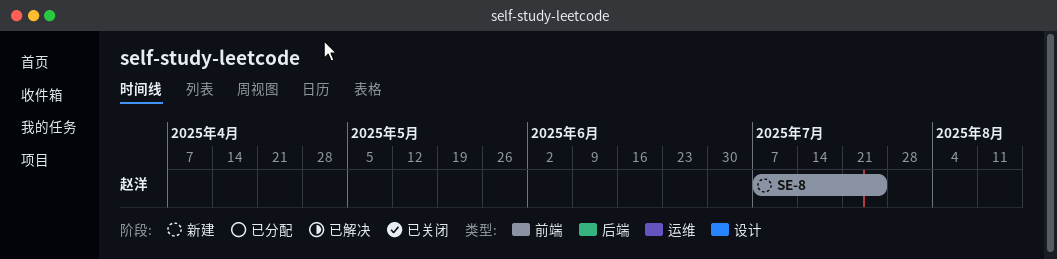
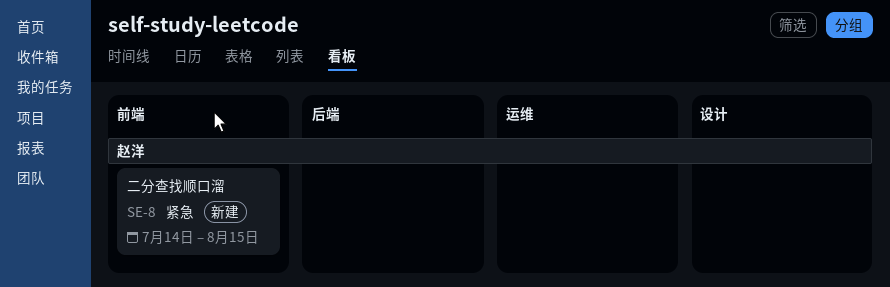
SE-8, start: Jul 7 -> Jul 14
SE-8, due: Jul 25 -> Aug 15

